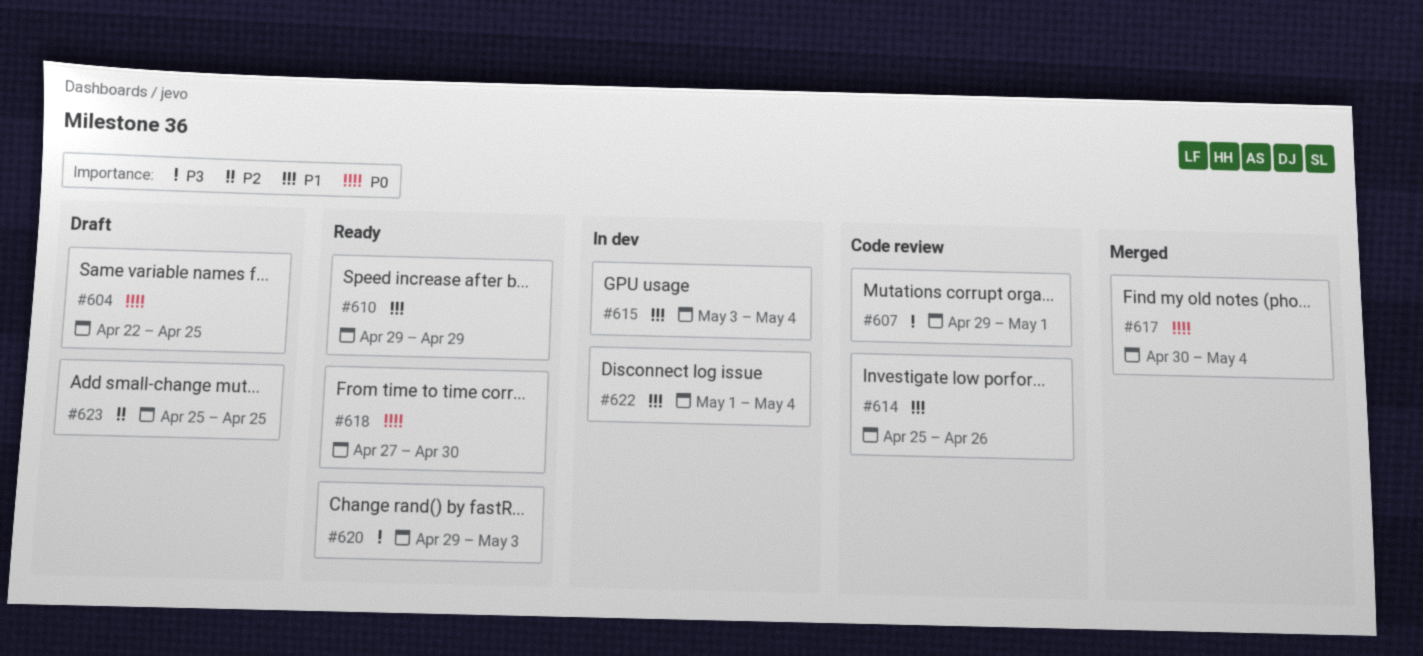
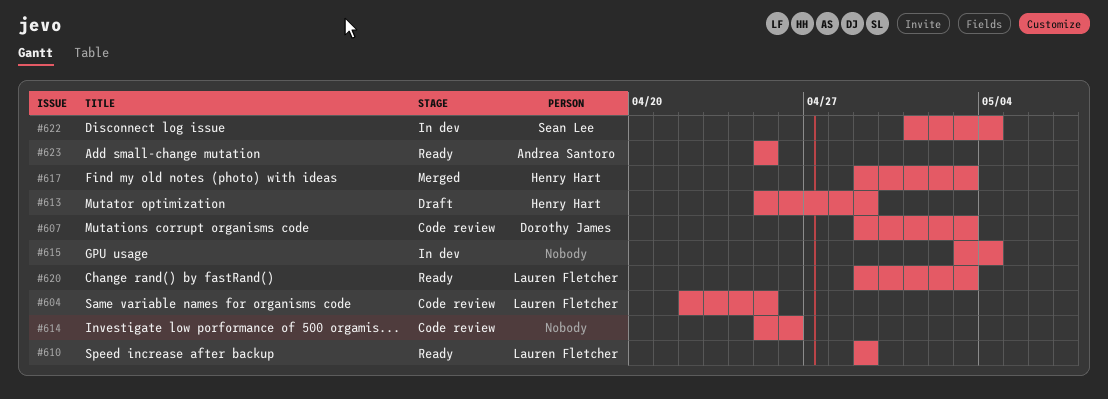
#604, status: Draft -> Code review
#607, due: May 1 -> May 3
#613: none -> present
#617, start: Apr 30 -> Apr 29
#617, due: May 4 -> May 3
#618: present -> none
#623, status: Draft -> Ready

